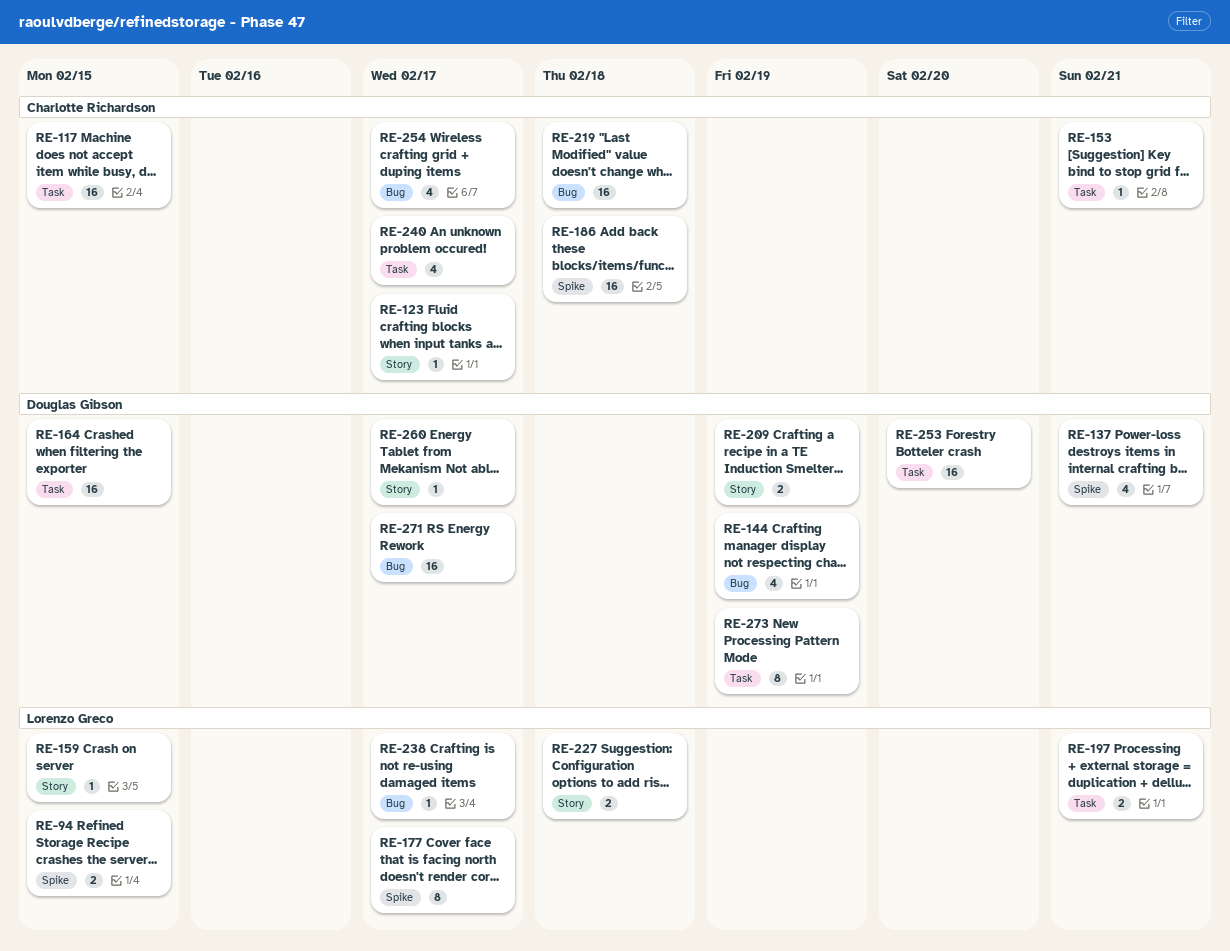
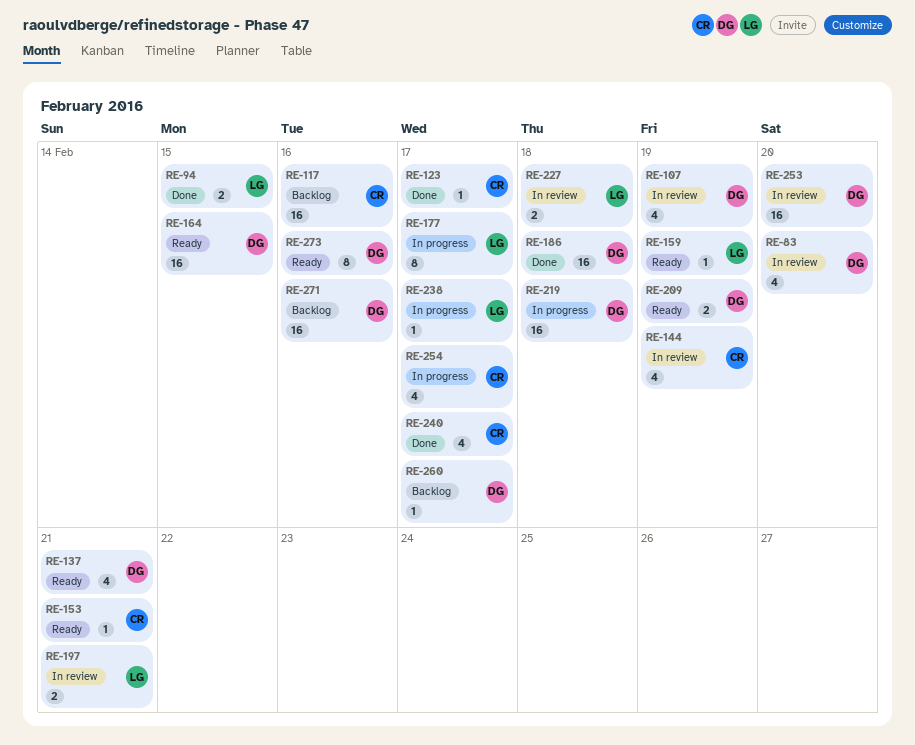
RE-83: none -> present
RE-107: none -> present
RE-117, due: Feb 15 -> Feb 16
RE-144, owner: Douglas Gibson -> Charlotte Richardson
RE-159, due: Feb 15 -> Feb 19
RE-186, owner: Charlotte Richardson -> Douglas Gibson
RE-219, owner: Charlotte Richardson -> Douglas Gibson
RE-271, due: Feb 17 -> Feb 16
RE-273, due: Feb 19 -> Feb 16

